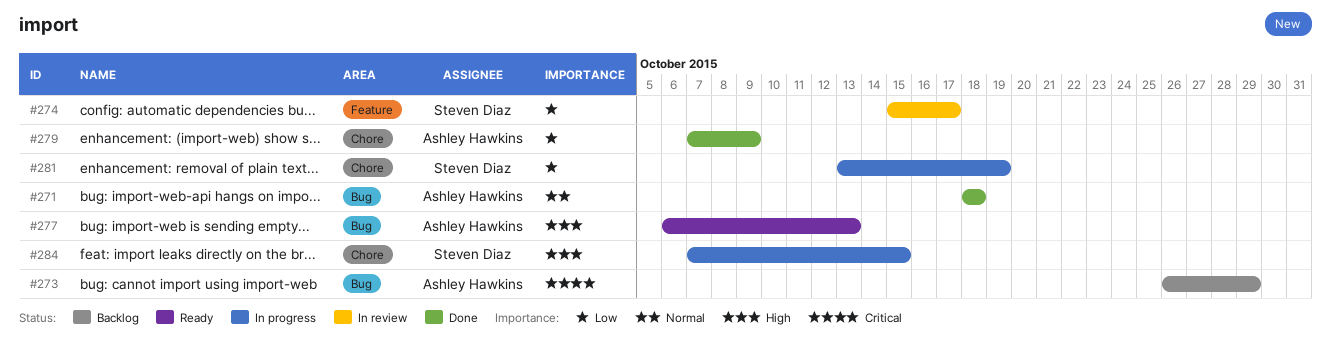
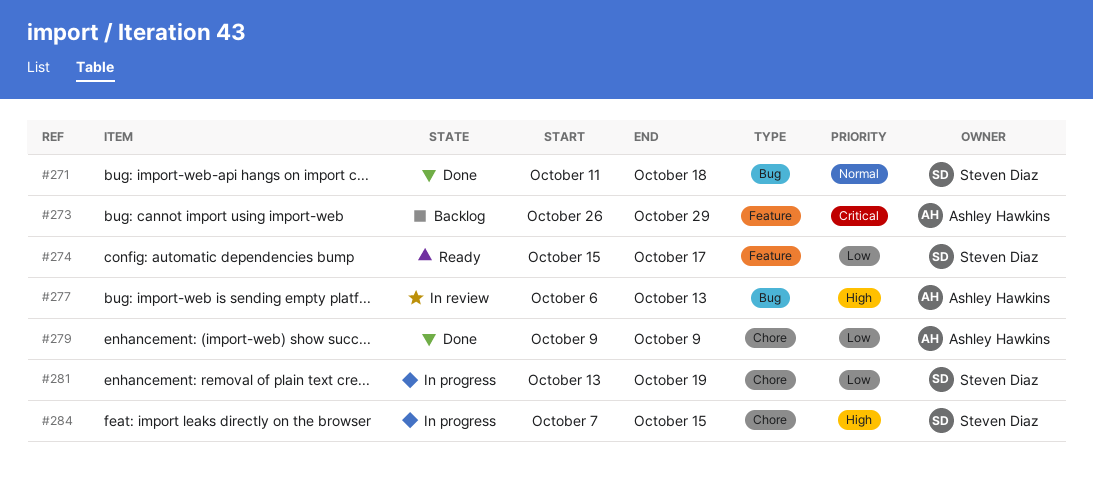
#271, owner: Ashley Hawkins -> Steven Diaz
#271, start: Oct 18 -> Oct 11
#273, label: Bug -> Feature
#274, status: In review -> Ready
#277, status: Ready -> In review
#279, start: Oct 7 -> Oct 9

